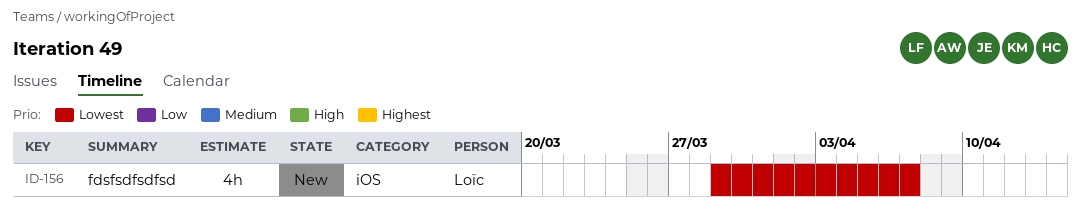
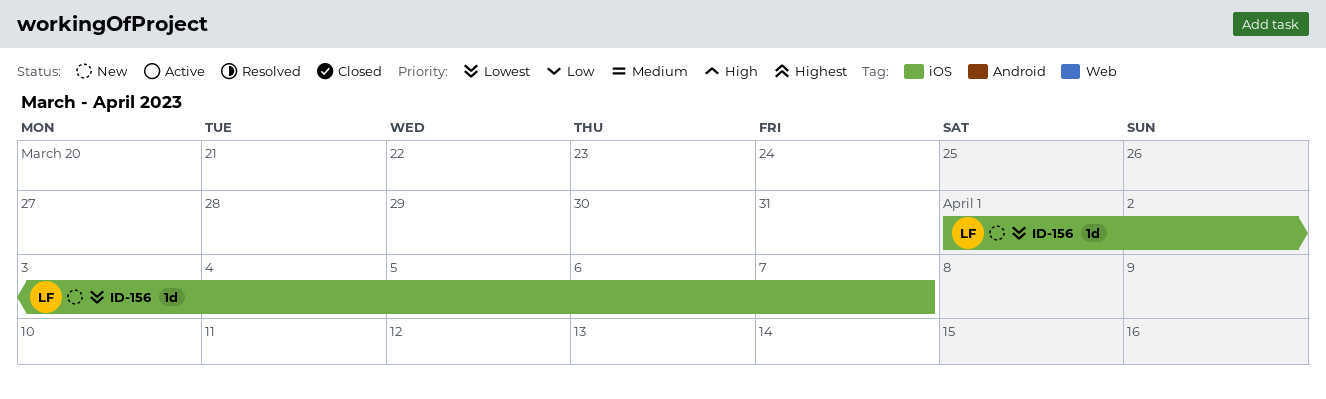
ID-156, estimate: 4h -> 1d
ID-156, start: Mar 29 -> Apr 1

